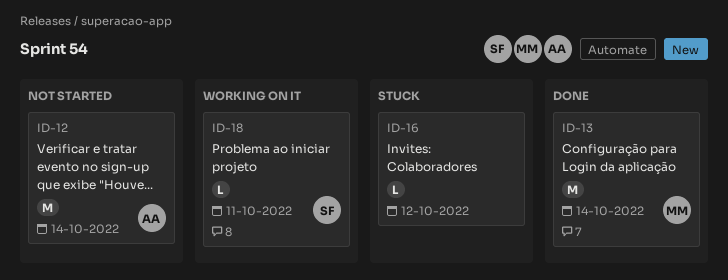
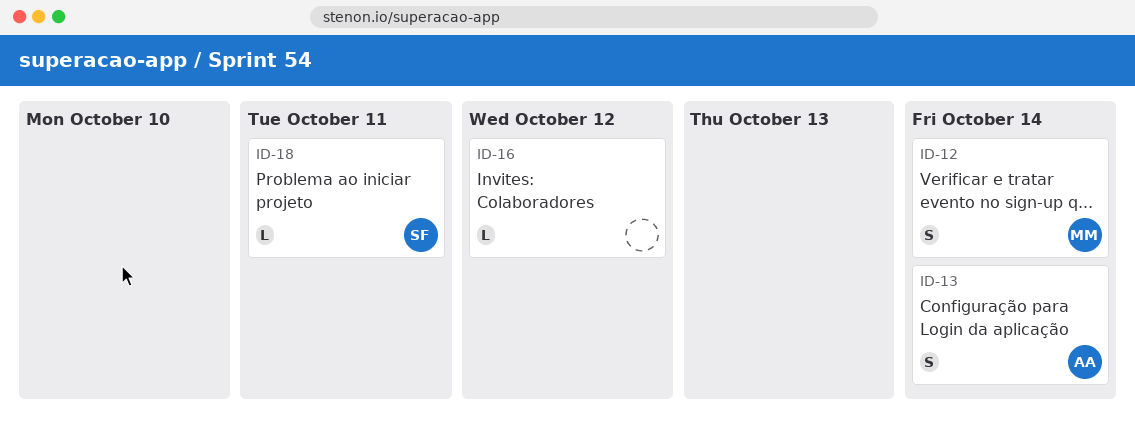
ID-12, owner: AA -> MM
ID-12, estimate: M -> S
ID-13, owner: MM -> AA
ID-13, estimate: M -> S

